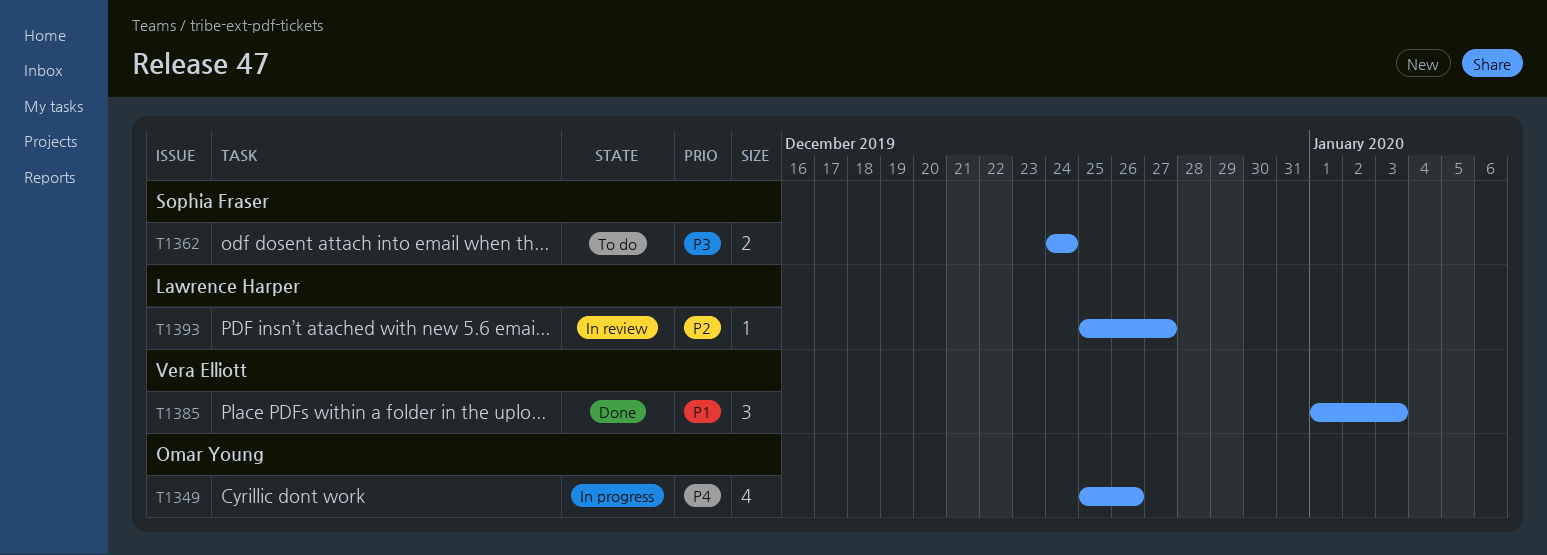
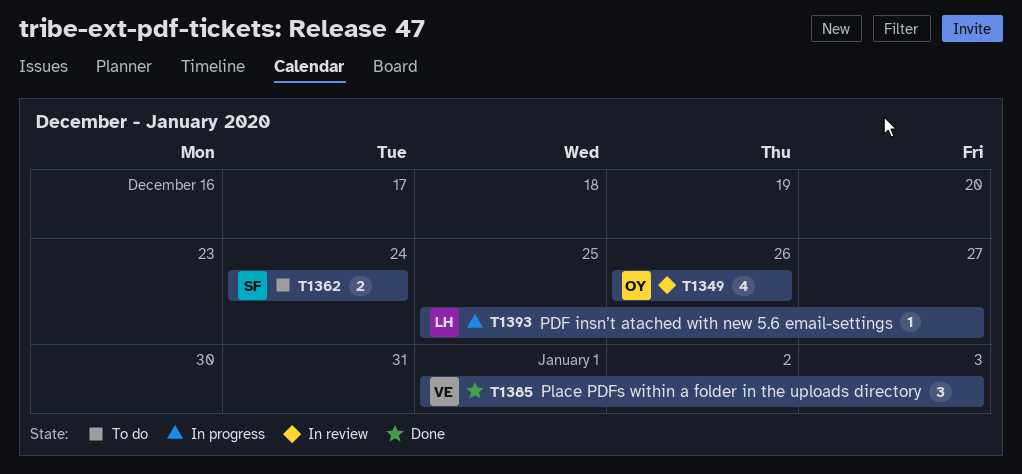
T1349, status: In progress -> In review
T1349, start: Dec 25 -> Dec 26
T1393, status: In review -> In progress

